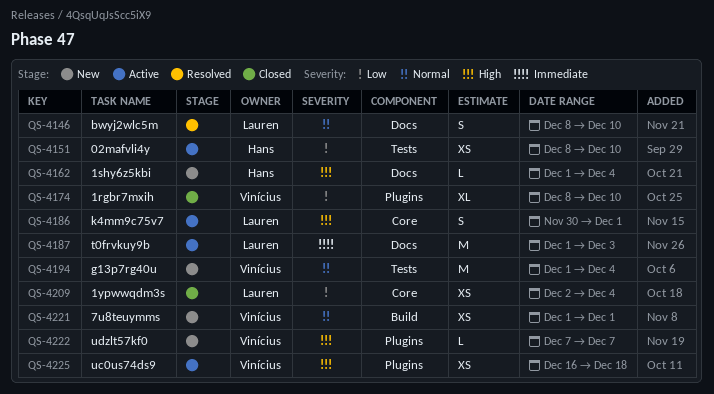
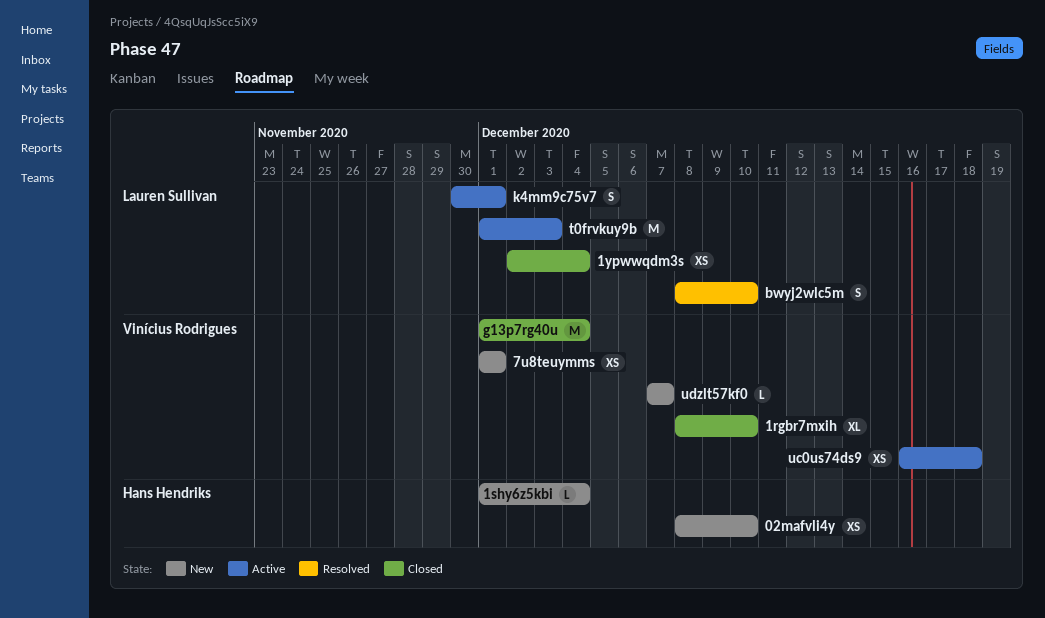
02mafvli4y, status: Active -> New
g13p7rg40u, status: New -> Closed

